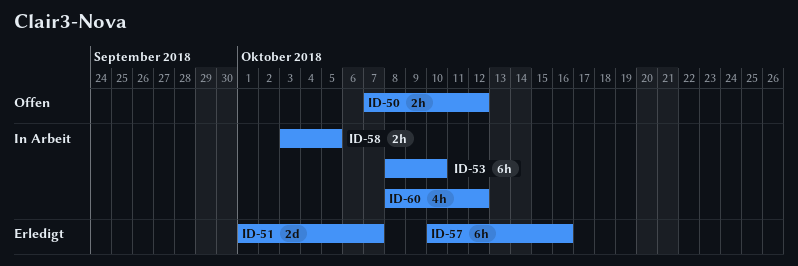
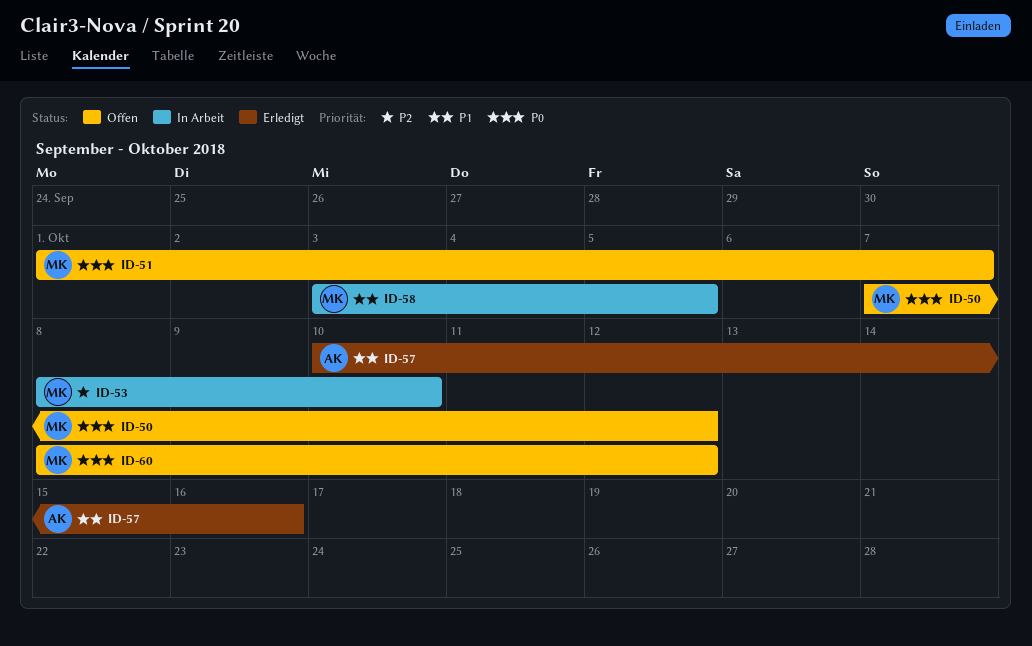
ID-51, status: Erledigt -> Offen
ID-60, status: In Arbeit -> Offen

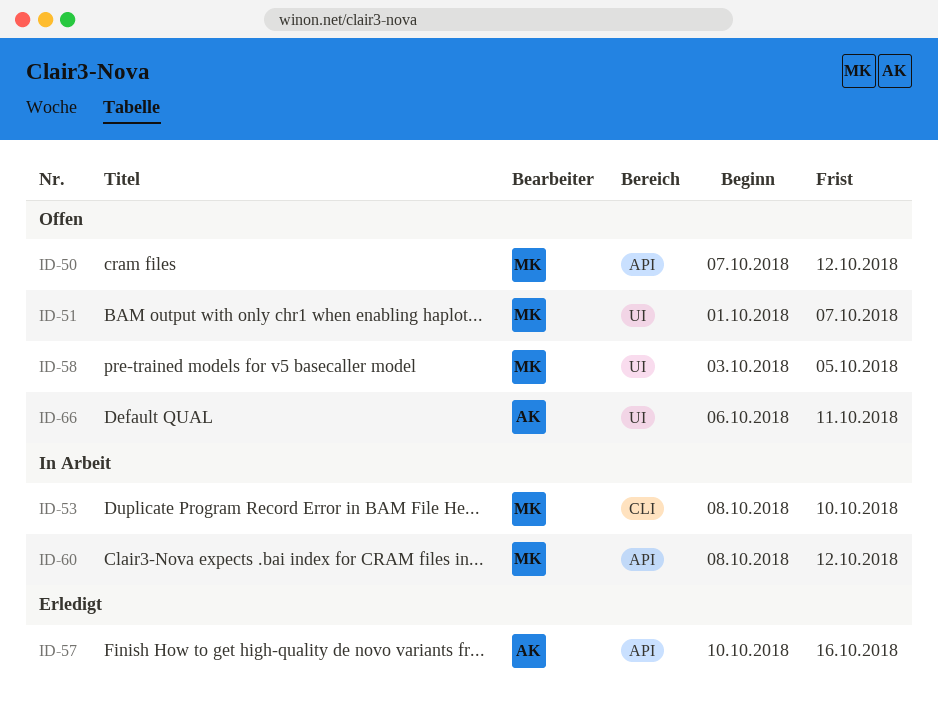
ID-58, status: In Arbeit -> Offen
ID-60, status: Offen -> In Arbeit
ID-66: none -> present

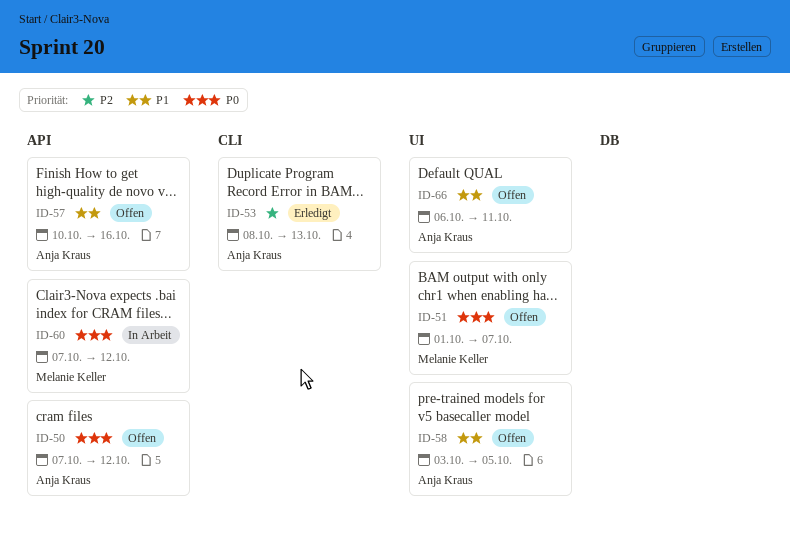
ID-50, owner: Melanie Keller -> Anja Kraus
ID-53, status: In Arbeit -> Erledigt
ID-53, owner: Melanie Keller -> Anja Kraus
ID-53, due: Oct 10 -> Oct 13
ID-57, status: Erledigt -> Offen
ID-58, owner: Melanie Keller -> Anja Kraus
ID-60, start: Oct 8 -> Oct 7

